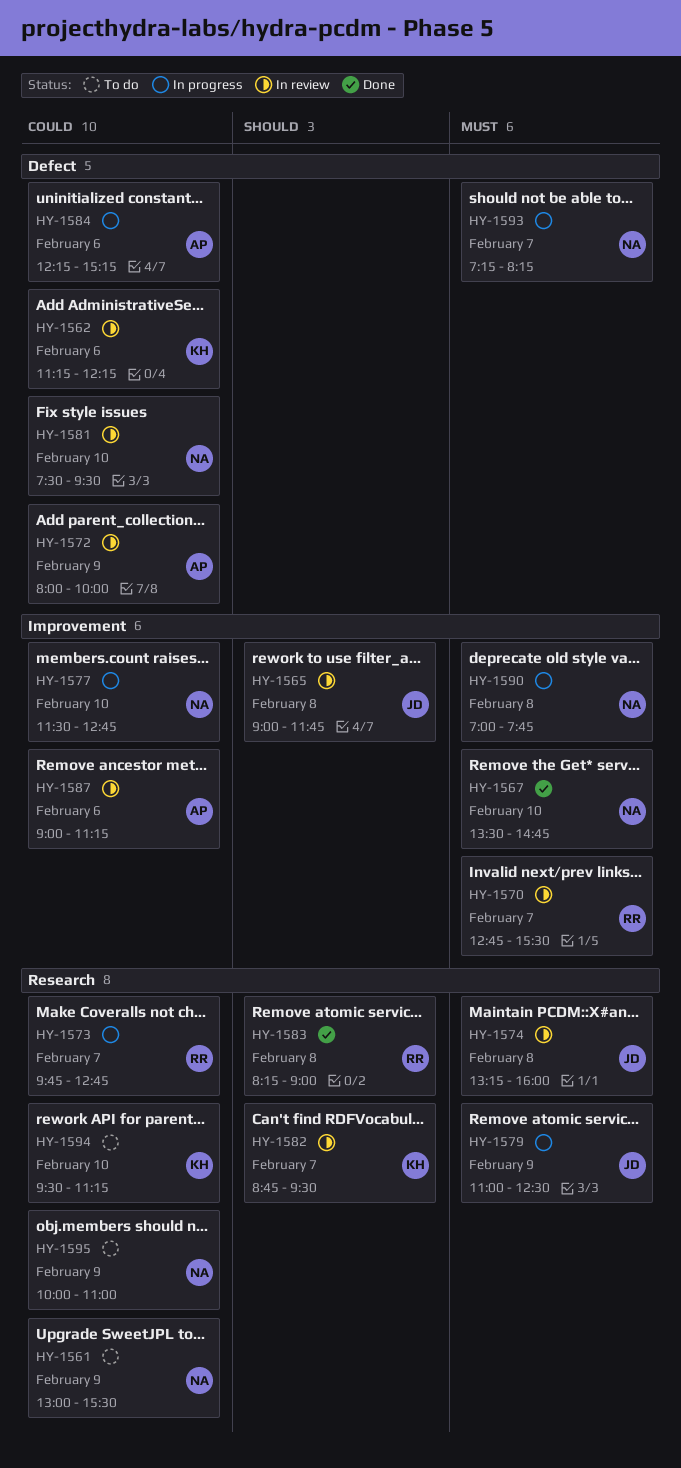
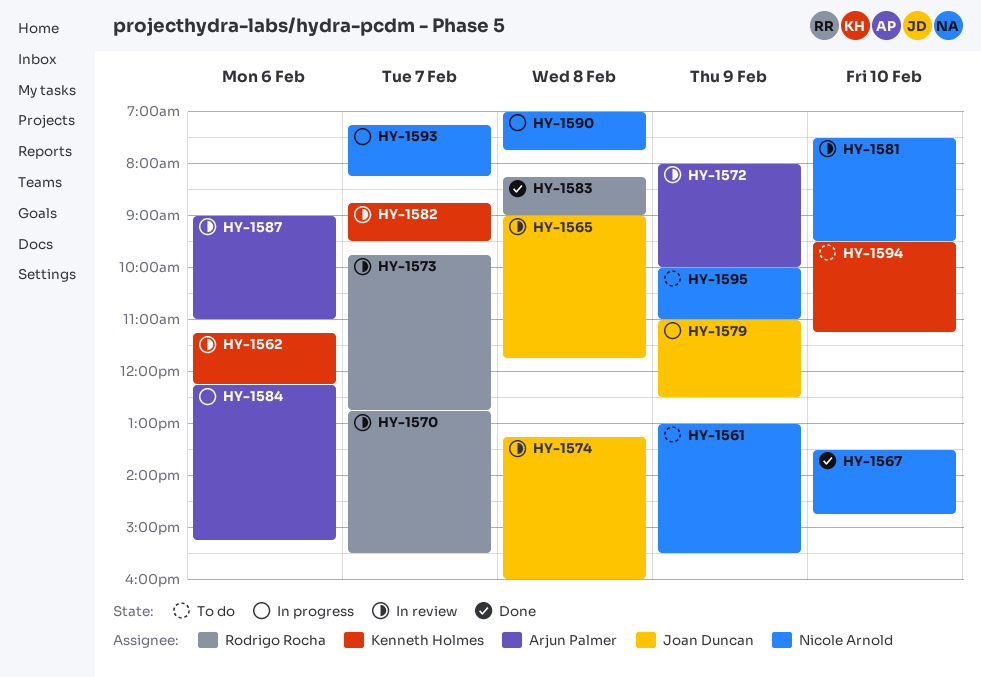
HY-1573, status: In progress -> In review
HY-1577: present -> none
HY-1587, ends: 11:15 -> 11:00

